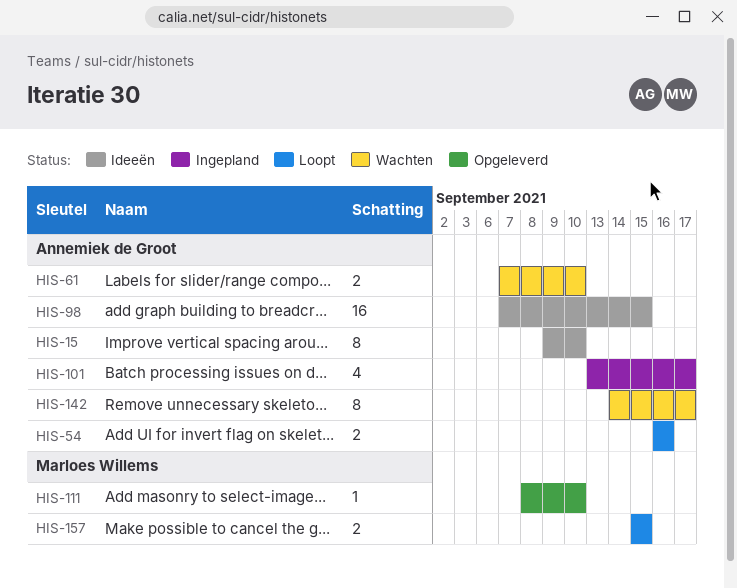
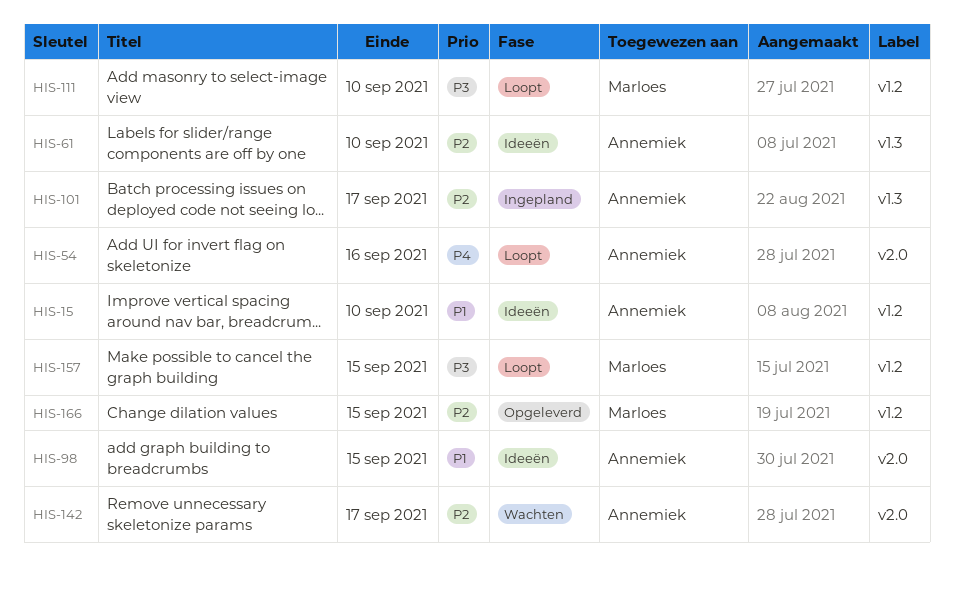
HIS-61, status: Wachten -> Ideeën
HIS-111, status: Opgeleverd -> Loopt
HIS-166: none -> present

